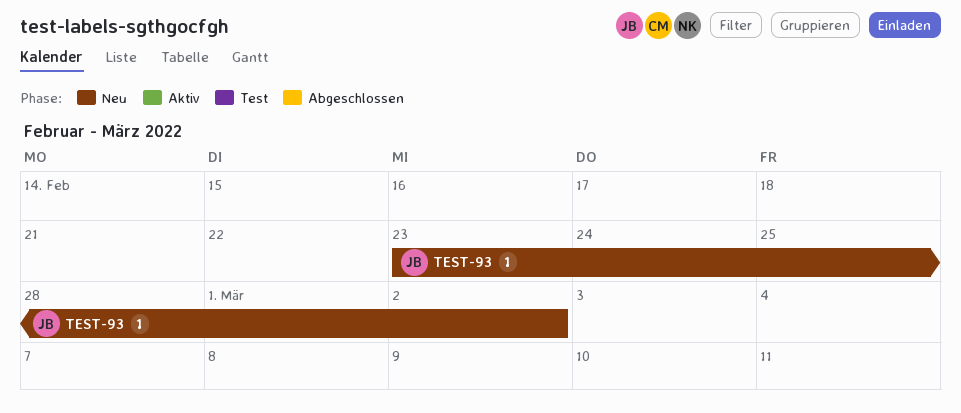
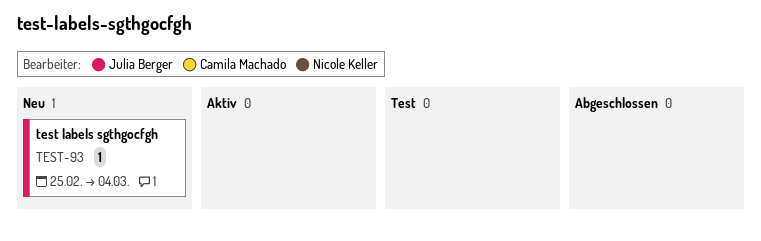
TEST-93, start: Feb 23 -> Feb 25
TEST-93, due: Mar 2 -> Mar 4

